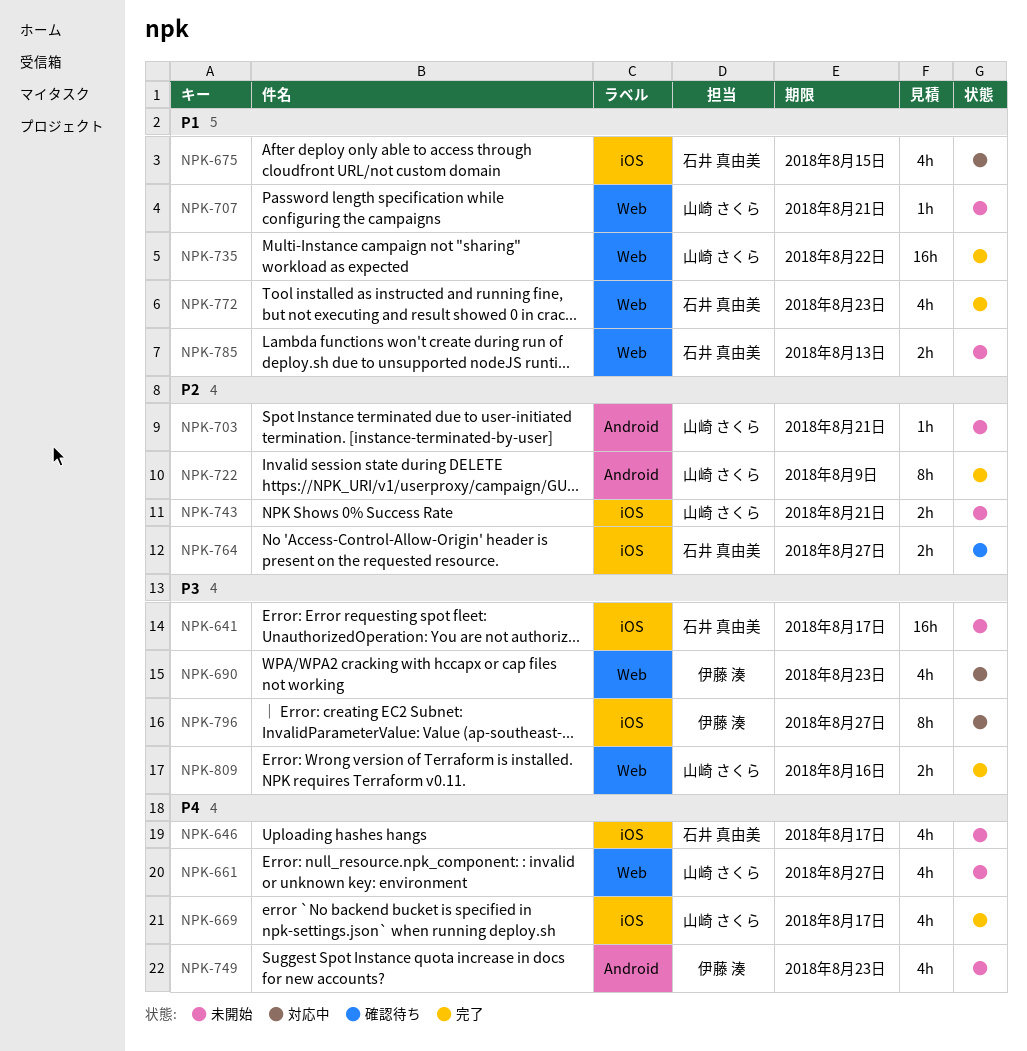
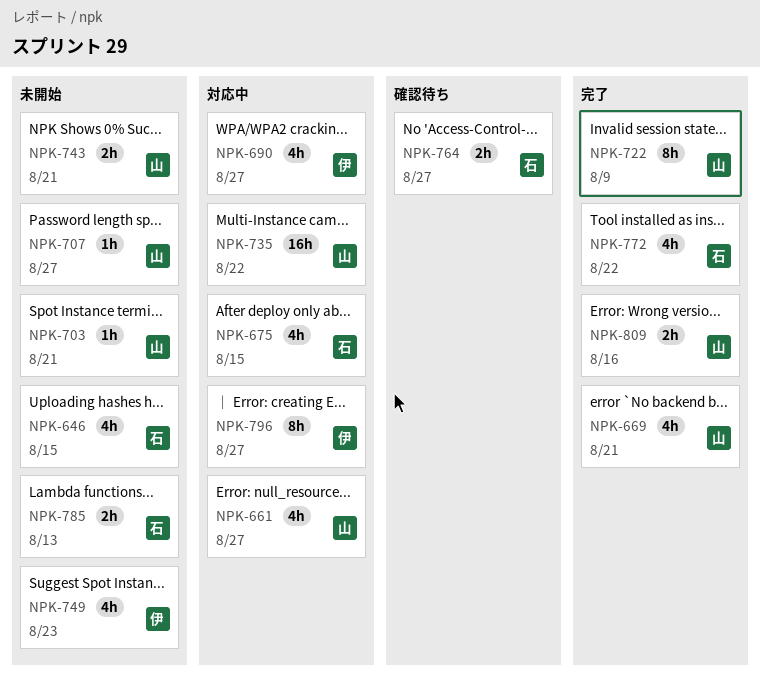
NPK-641: present -> none
NPK-646, due: Aug 17 -> Aug 15
NPK-661, status: 未開始 -> 対応中
NPK-669, due: Aug 17 -> Aug 21
NPK-690, due: Aug 23 -> Aug 27
NPK-707, due: Aug 21 -> Aug 27
NPK-735, status: 完了 -> 対応中
NPK-772, due: Aug 23 -> Aug 22

